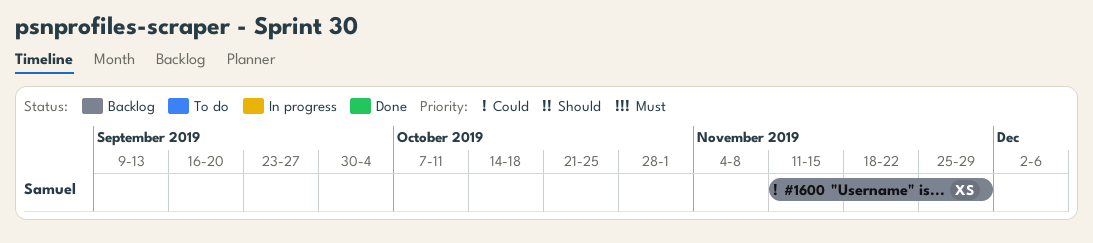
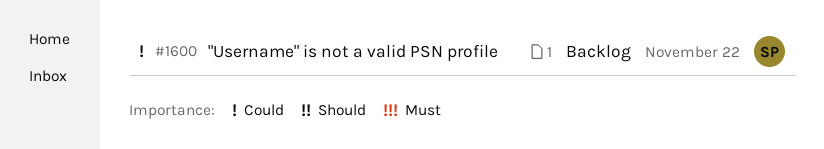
#1600, due: Nov 29 -> Nov 22

